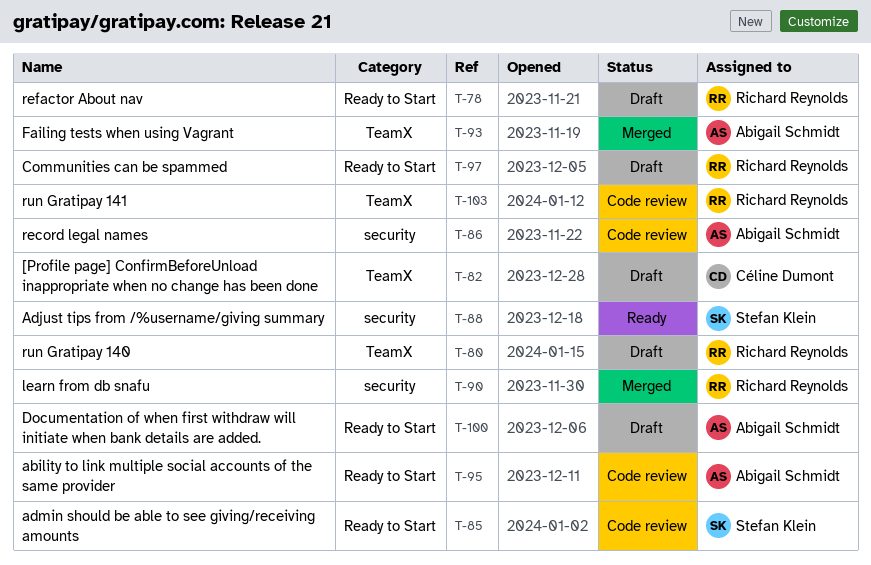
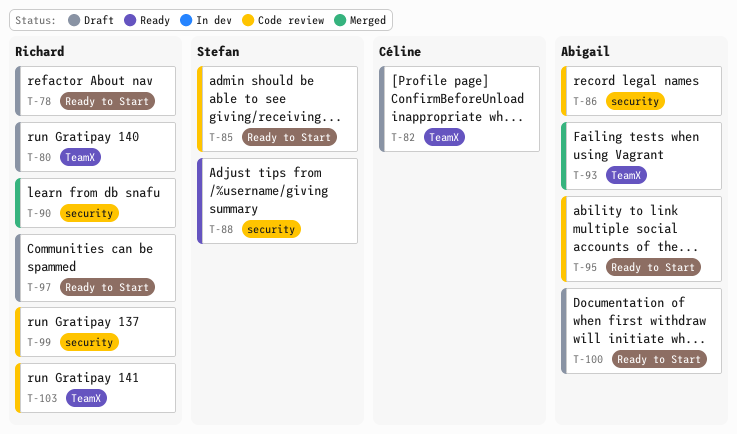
T-99: none -> present

